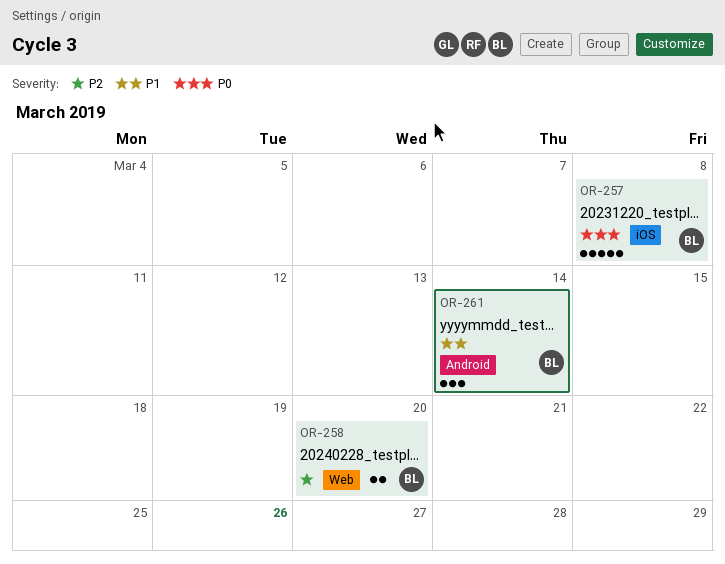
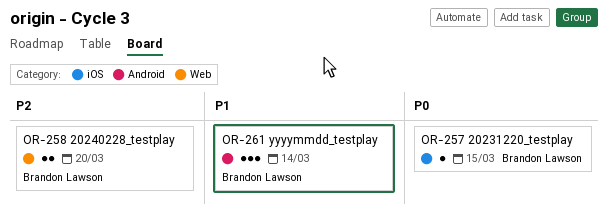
OR-257, estimate: 5 -> 1
OR-257, due: Mar 8 -> Mar 15

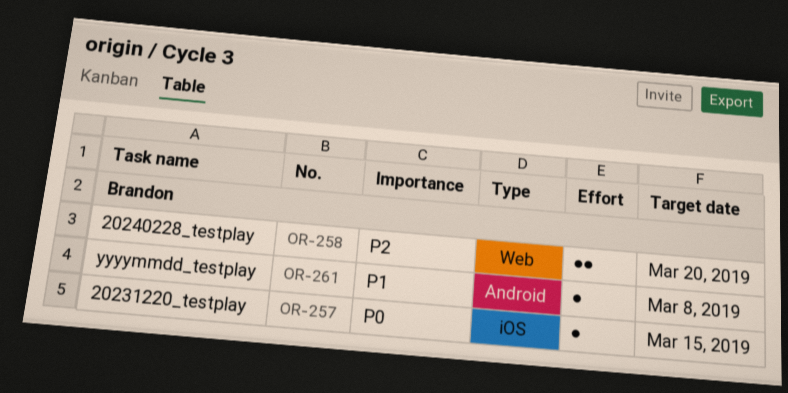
OR-261, estimate: 3 -> 1
OR-261, due: Mar 14 -> Mar 8

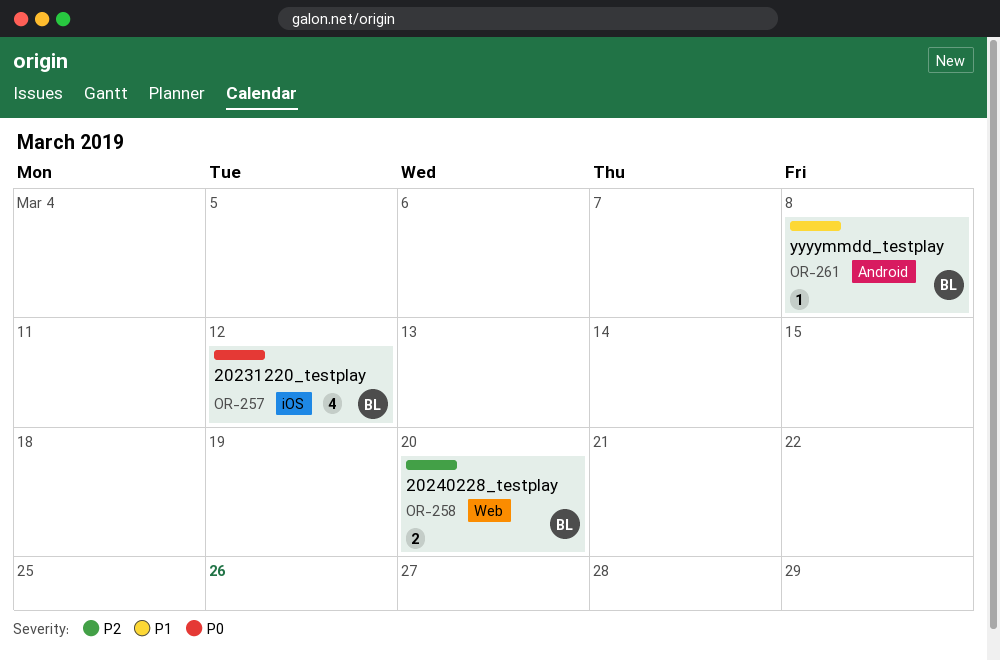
OR-257, estimate: 1 -> 4
OR-257, due: Mar 15 -> Mar 12

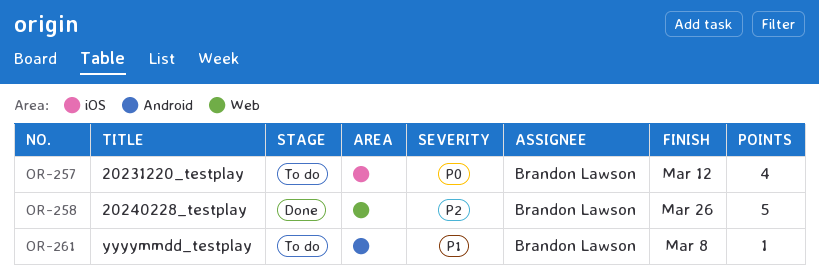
OR-258, estimate: 2 -> 5
OR-258, due: Mar 20 -> Mar 26

